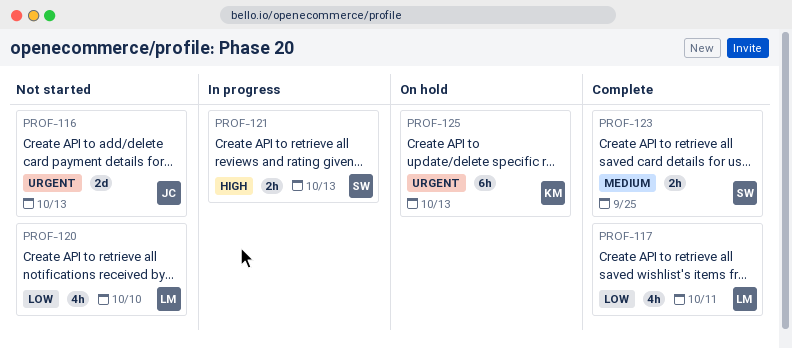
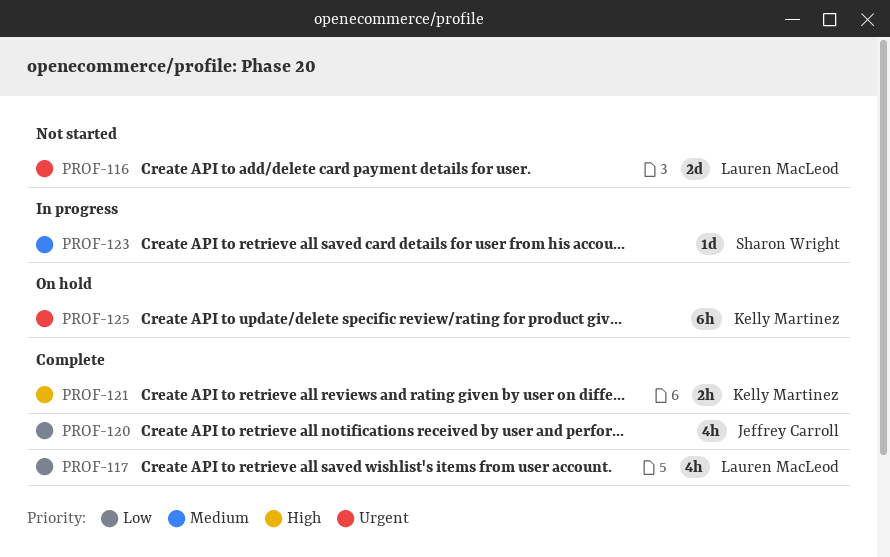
PROF-116, owner: Jeffrey Carroll -> Lauren MacLeod
PROF-120, status: Not started -> Complete
PROF-120, owner: Lauren MacLeod -> Jeffrey Carroll
PROF-121, status: In progress -> Complete
PROF-121, owner: Sharon Wright -> Kelly Martinez
PROF-123, status: Complete -> In progress
PROF-123, estimate: 2h -> 1d

